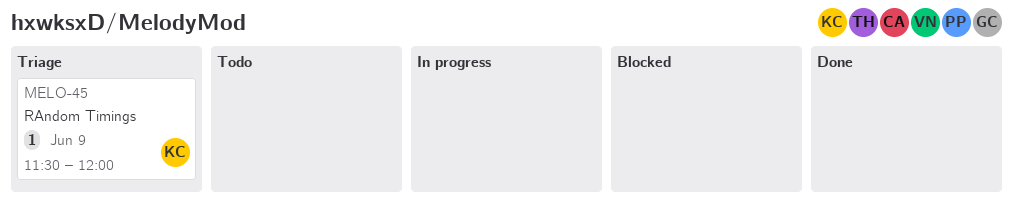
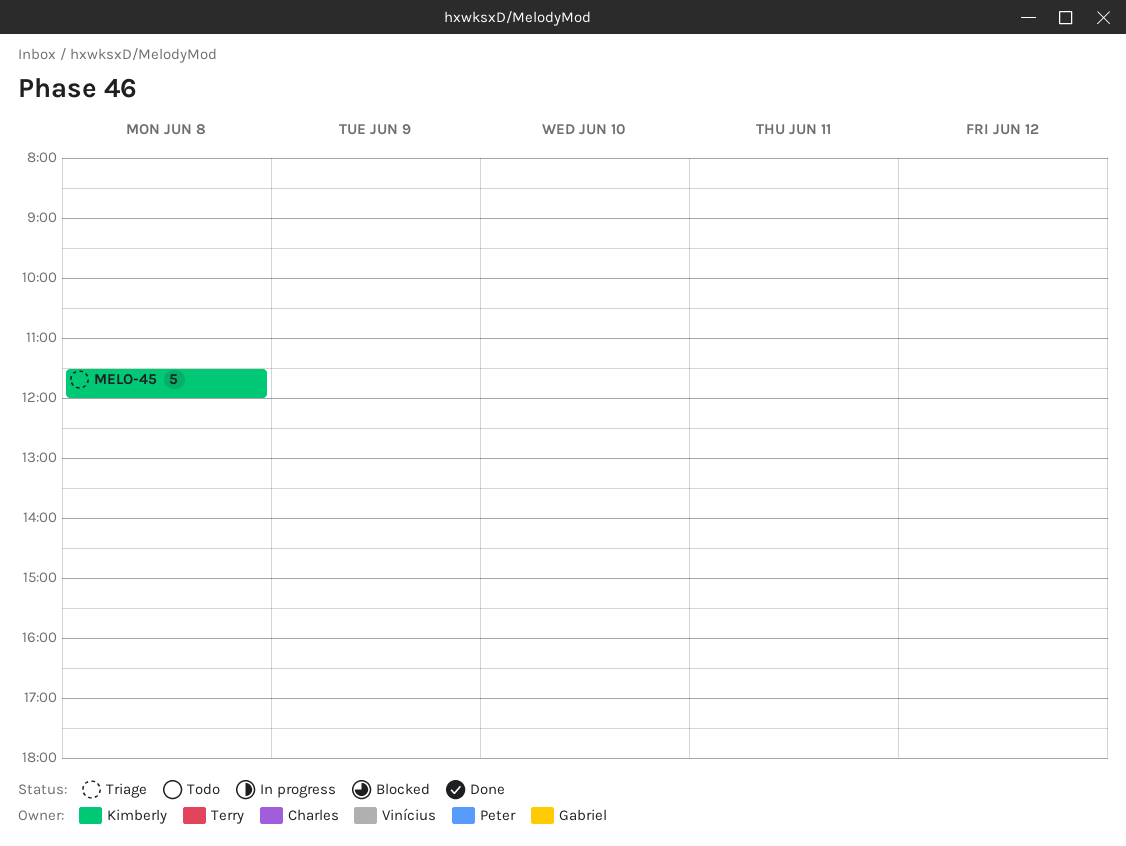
MELO-45, estimate: 1 -> 5
MELO-45, day: Jun 9 -> Jun 8

